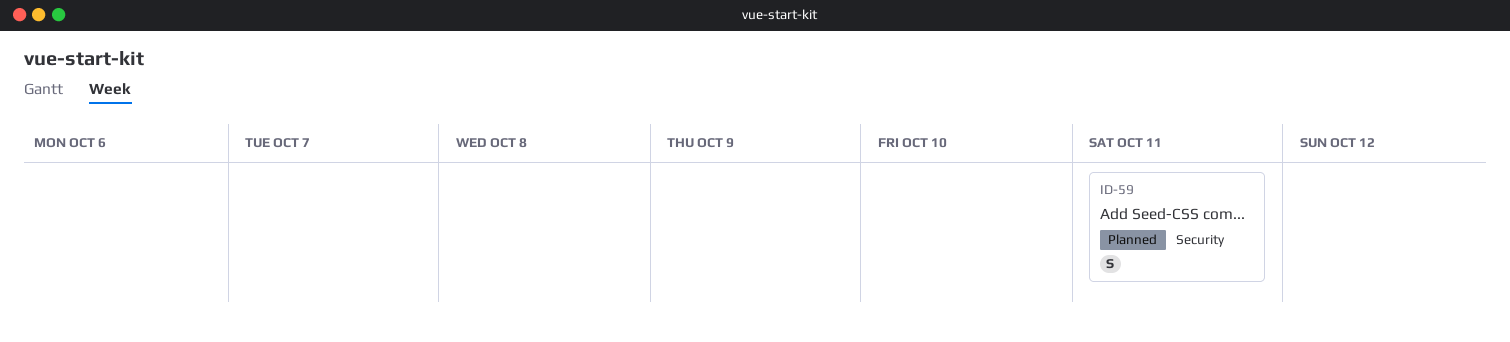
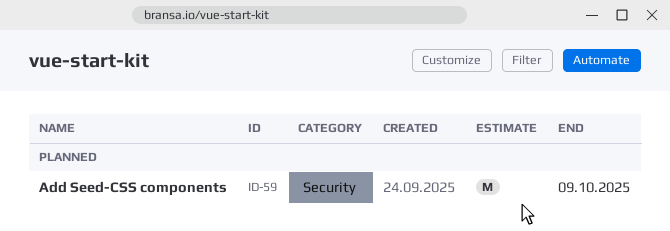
ID-59, estimate: S -> M
ID-59, due: Oct 11 -> Oct 9

